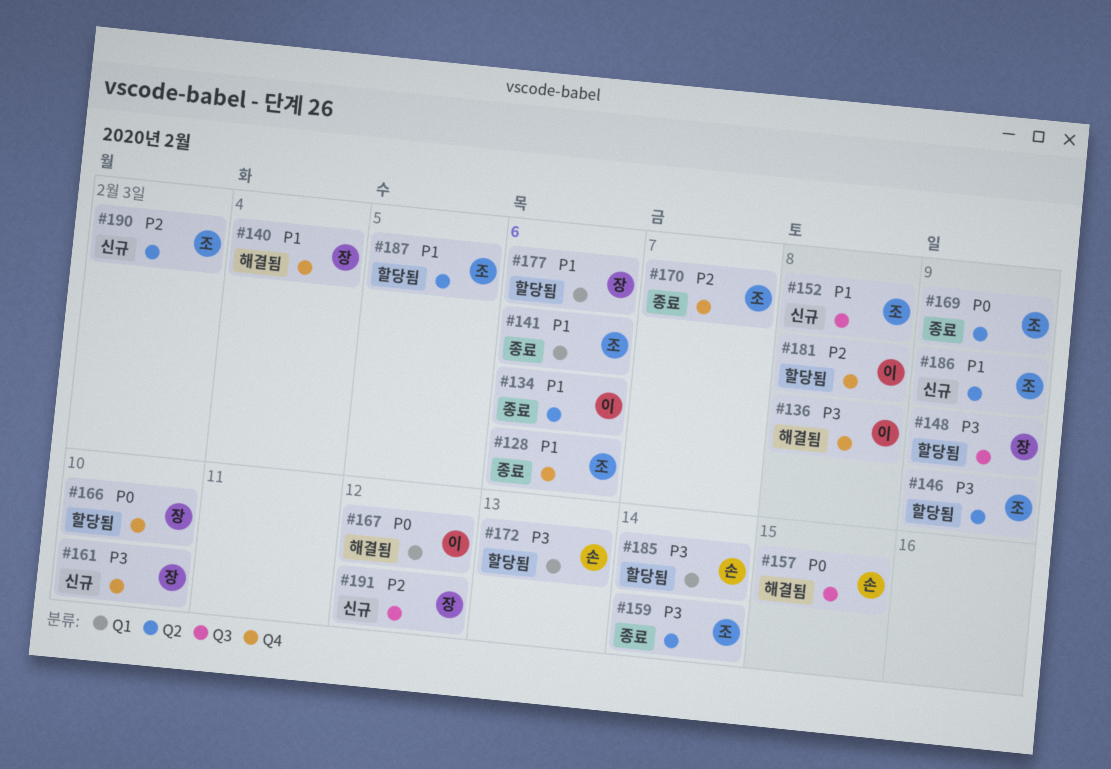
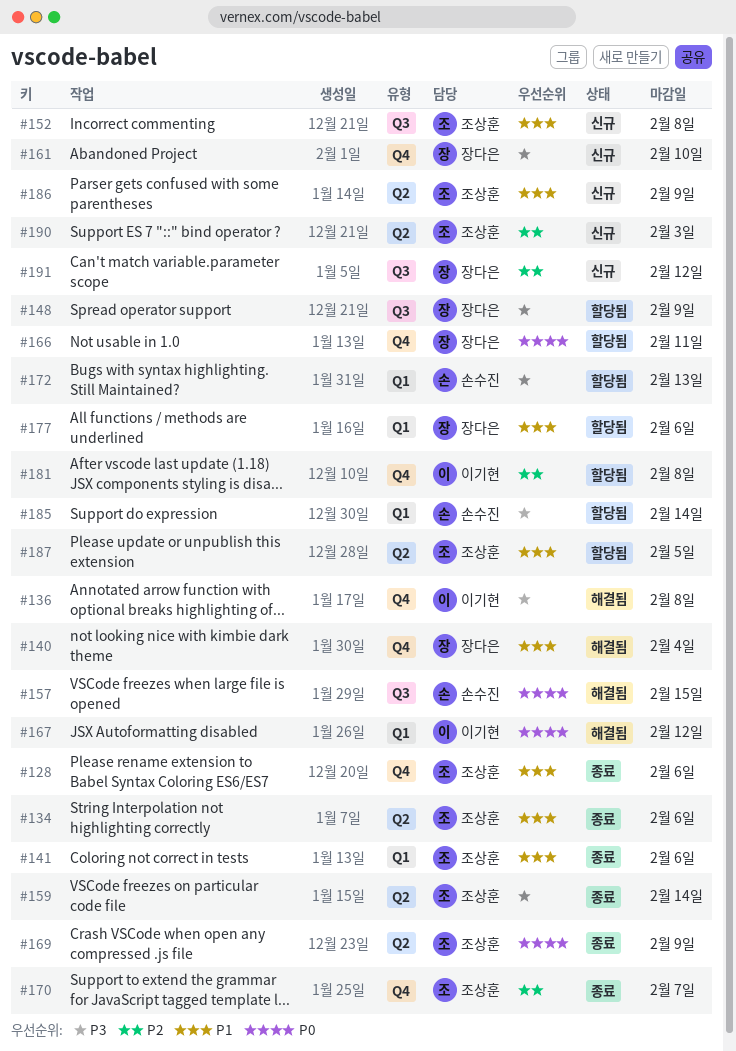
#134, owner: 이기현 -> 조상훈
#146: present -> none
#166, due: Feb 10 -> Feb 11

